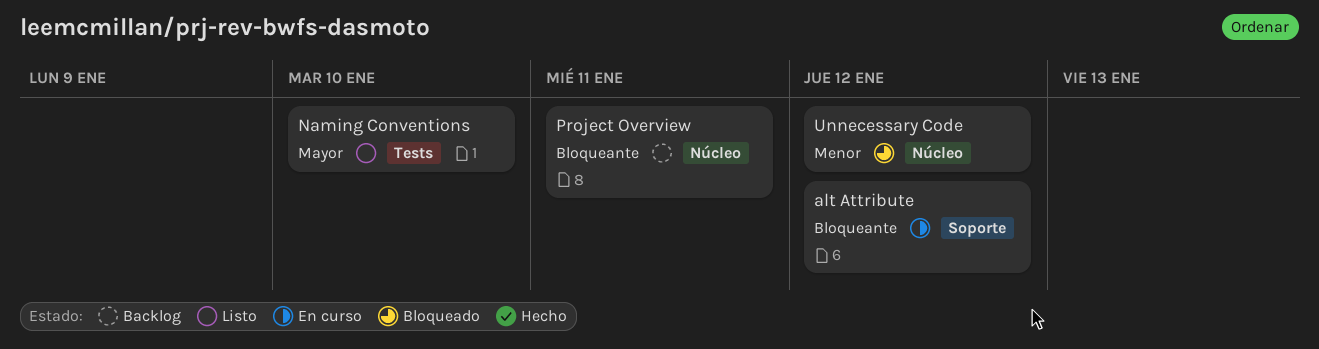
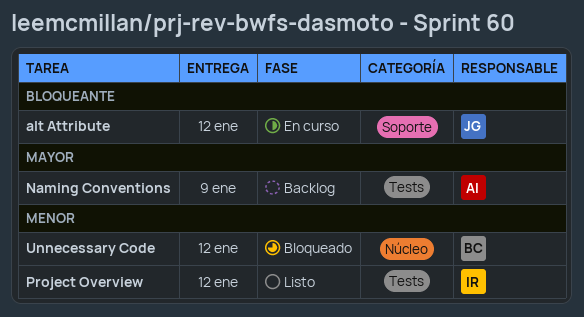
Naming Conventions, status: Listo -> Backlog
Naming Conventions, due: Jan 10 -> Jan 9
Project Overview, status: Backlog -> Listo
Project Overview, priority: Bloqueante -> Menor
Project Overview, label: Núcleo -> Tests
Project Overview, due: Jan 11 -> Jan 12

